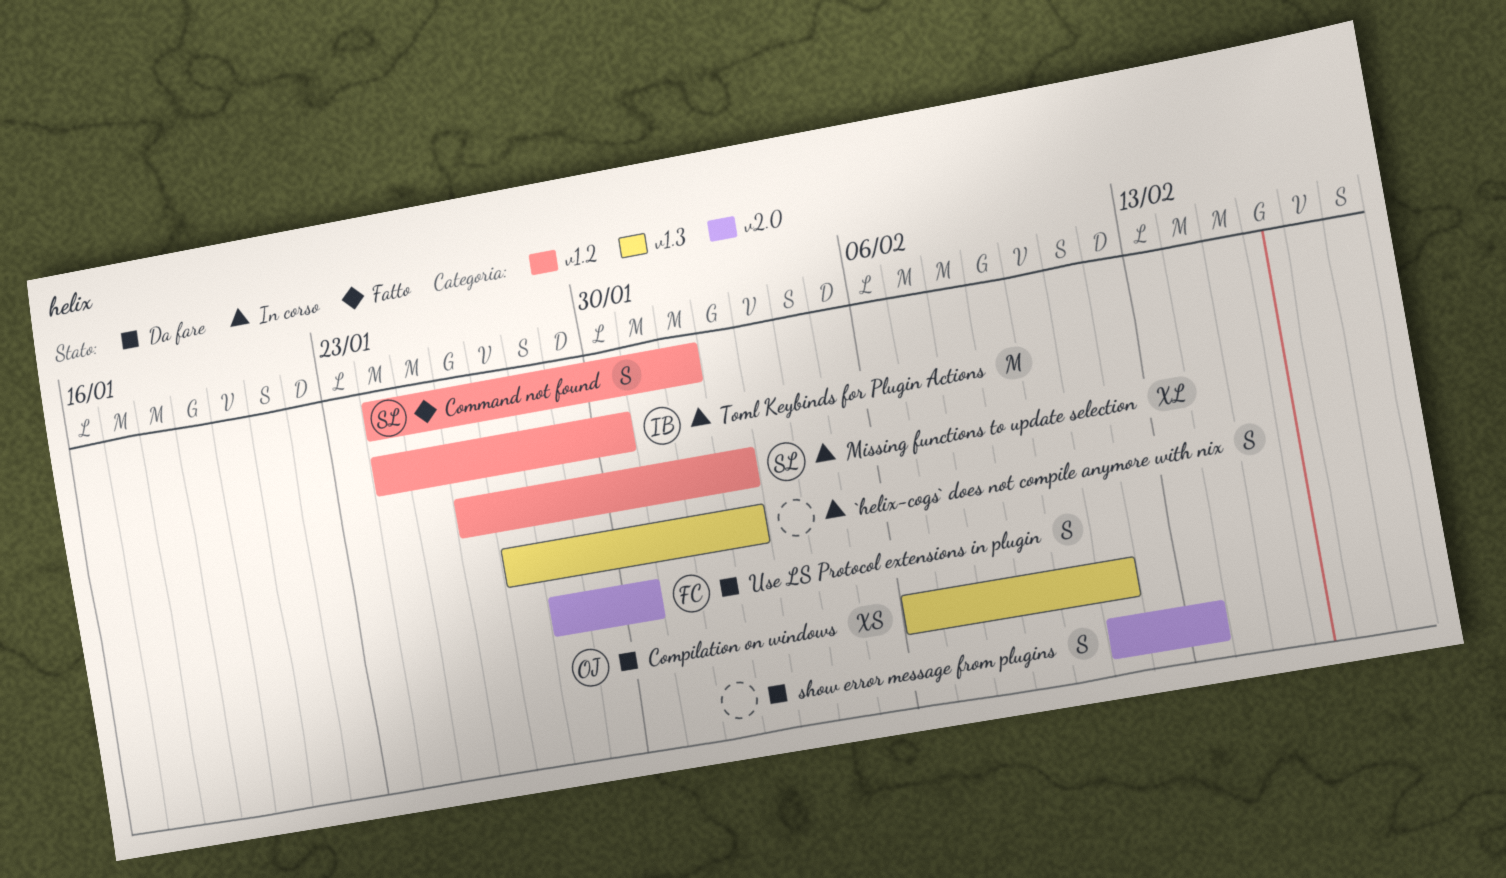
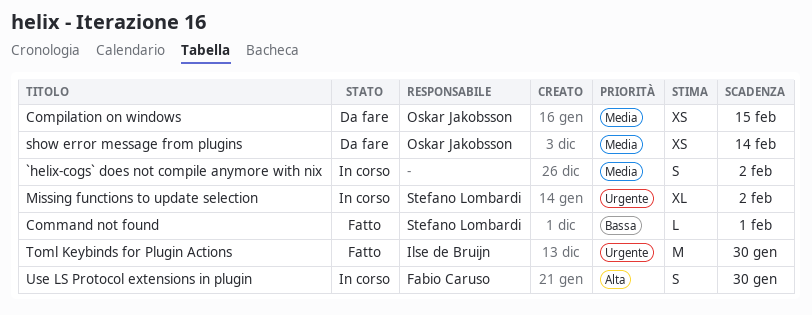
Command not found, estimate: S -> L
Compilation on windows, due: Feb 11 -> Feb 15
show error message from plugins, owner: none -> Oskar Jakobsson
show error message from plugins, estimate: S -> XS
show error message from plugins, due: Feb 13 -> Feb 14
Toml Keybinds for Plugin Actions, status: In corso -> Fatto
Use LS Protocol extensions in plugin, status: Da fare -> In corso

